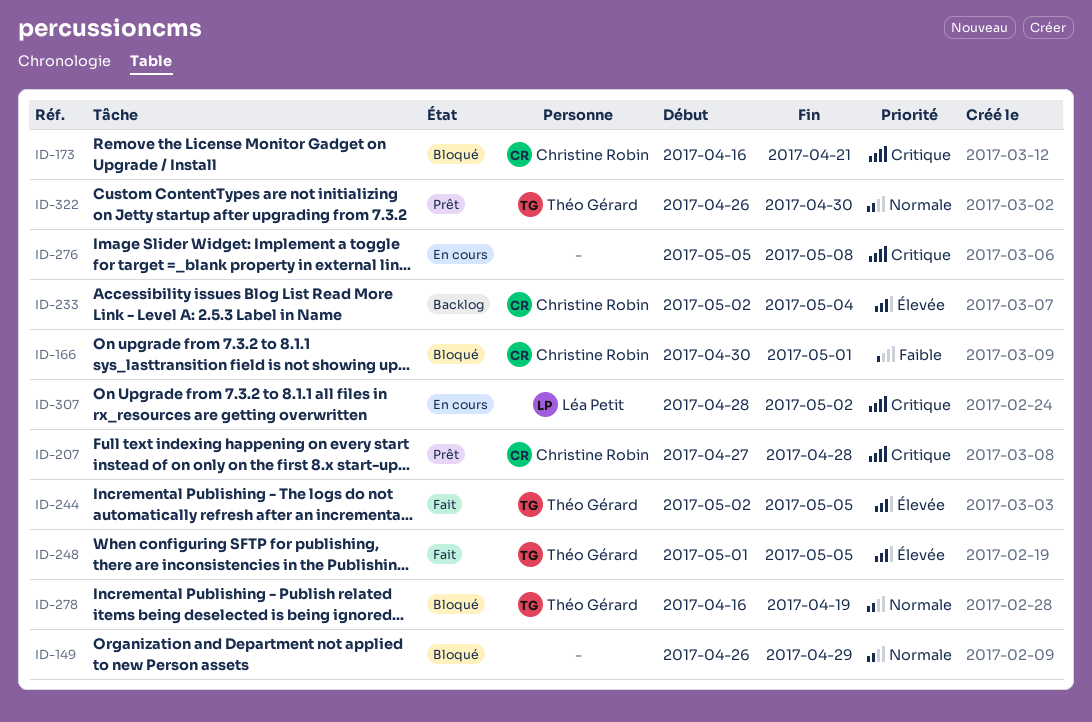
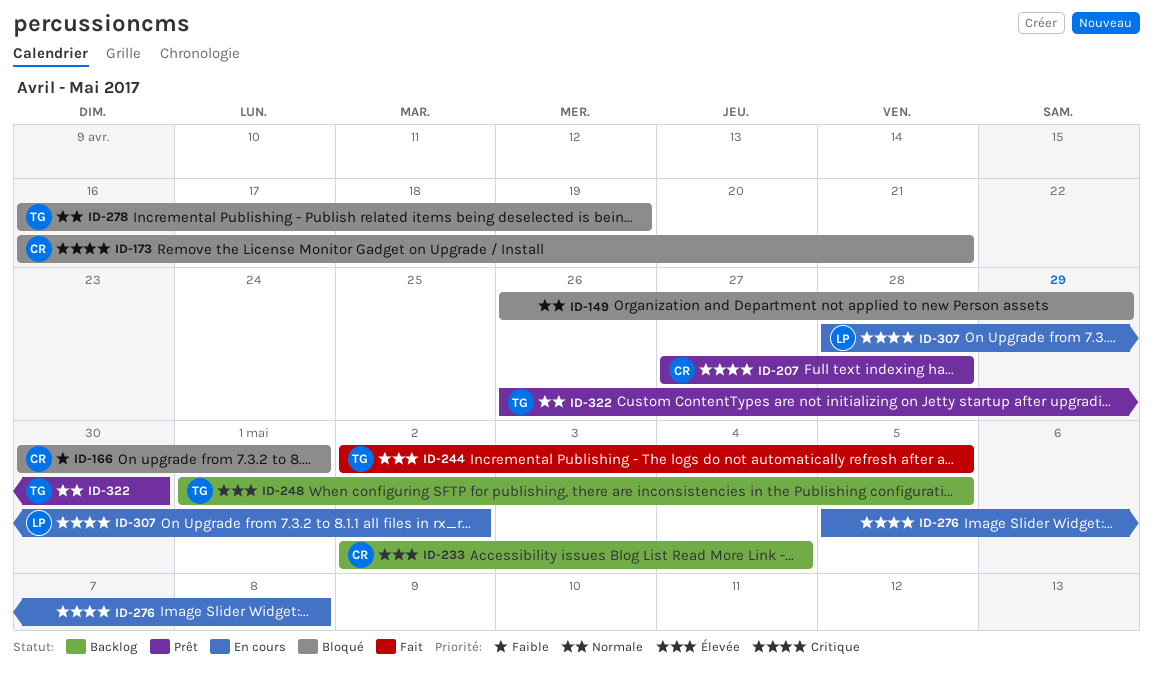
ID-248, status: Fait -> Backlog

